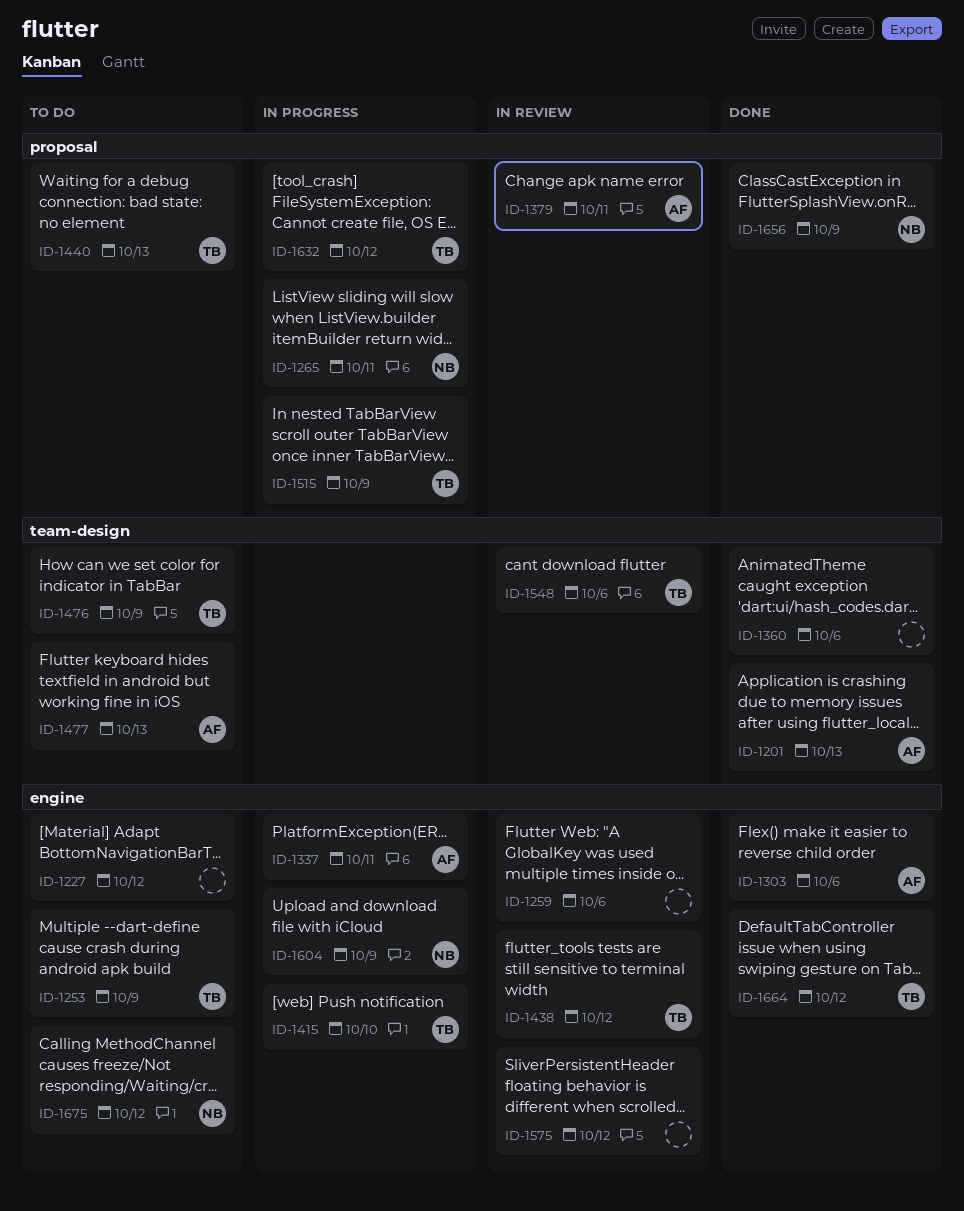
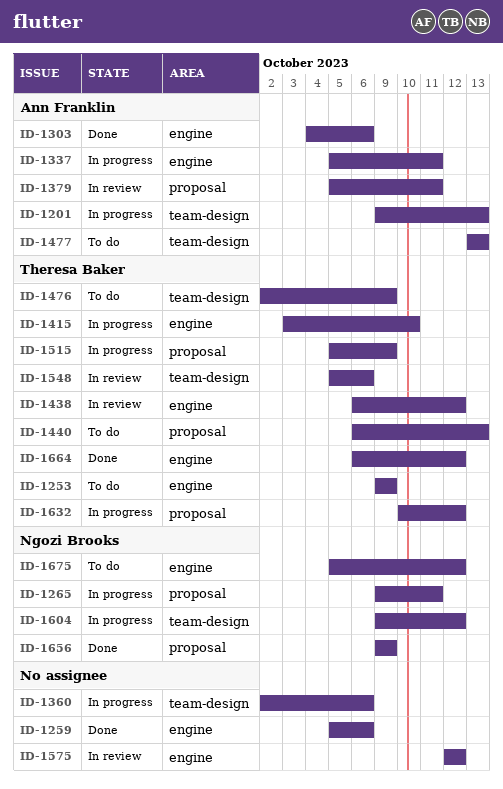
ID-1201, status: Done -> In progress
ID-1227: present -> none
ID-1259, status: In review -> Done
ID-1360, status: Done -> In progress
ID-1604, label: engine -> team-design
ID-1604, due: Oct 9 -> Oct 12

